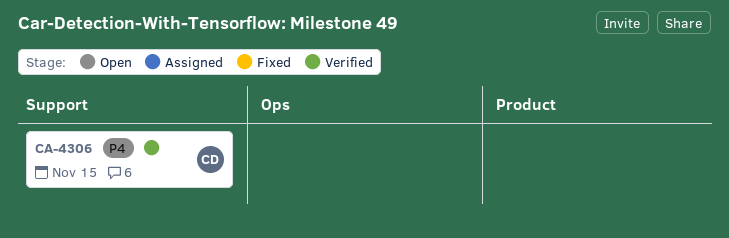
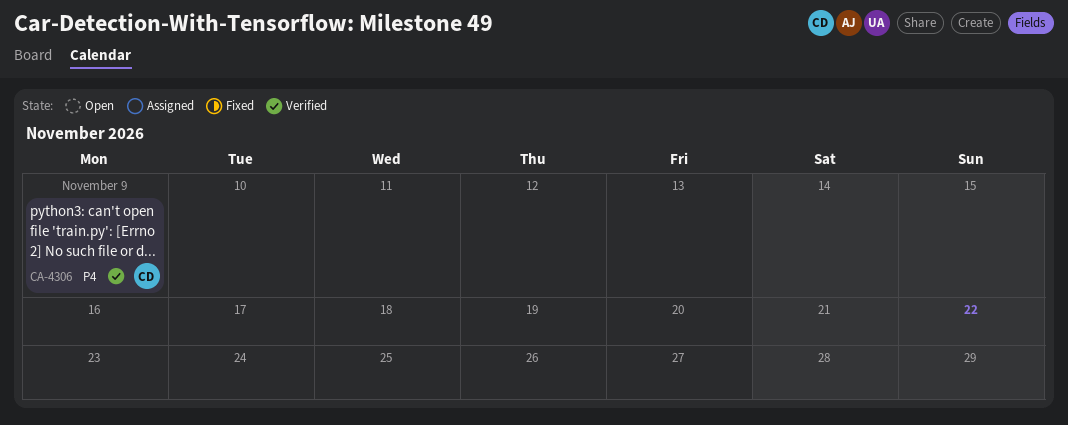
CA-4306, due: Nov 15 -> Nov 9

